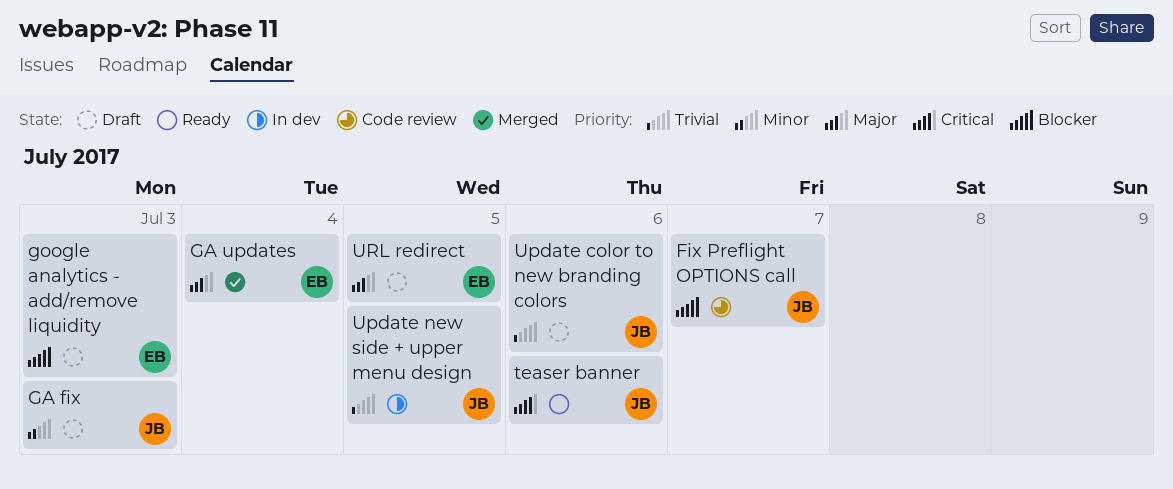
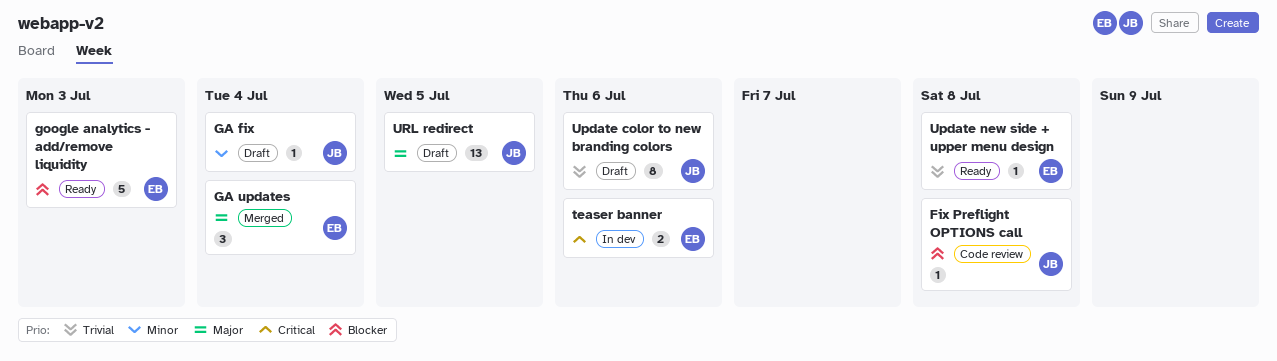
Fix Preflight OPTIONS call, due: Jul 7 -> Jul 8
GA fix, due: Jul 3 -> Jul 4
google analytics - add/remove liquidity, status: Draft -> Ready
teaser banner, status: Ready -> In dev
teaser banner, owner: JB -> EB
Update new side + upper menu design, status: In dev -> Ready
Update new side + upper menu design, owner: JB -> EB
Update new side + upper menu design, due: Jul 5 -> Jul 8
URL redirect, owner: EB -> JB

